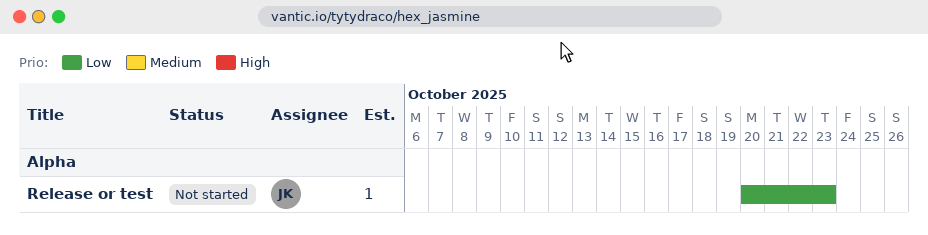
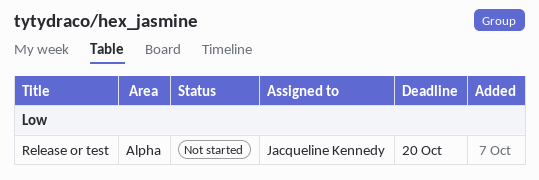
Release or test, due: Oct 23 -> Oct 20

